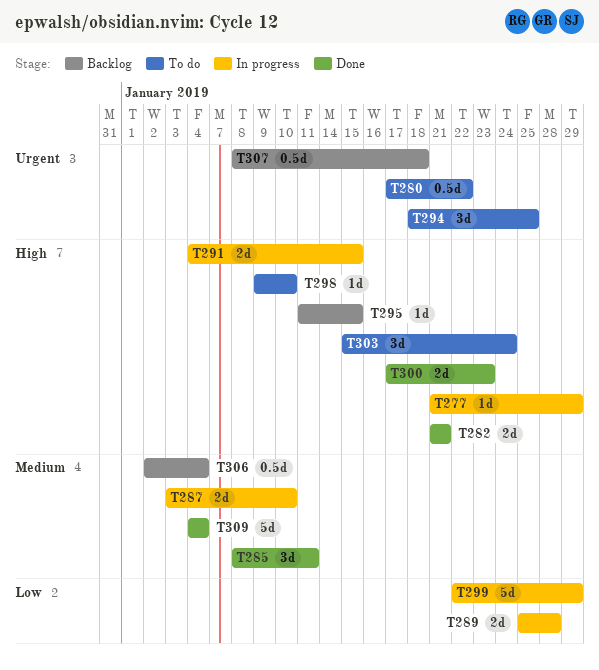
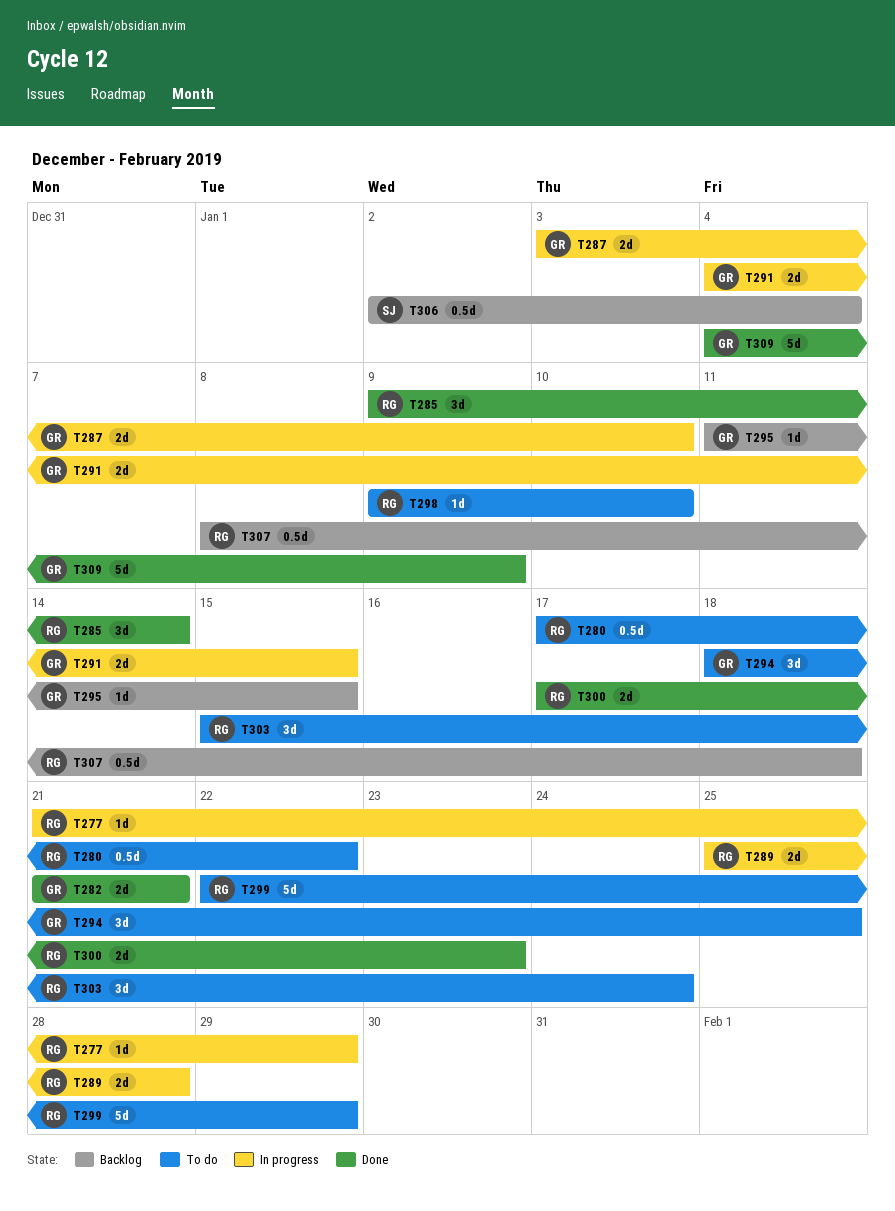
T285, start: Jan 8 -> Jan 9
T285, due: Jan 11 -> Jan 14
T299, status: In progress -> To do
T309, due: Jan 4 -> Jan 9

